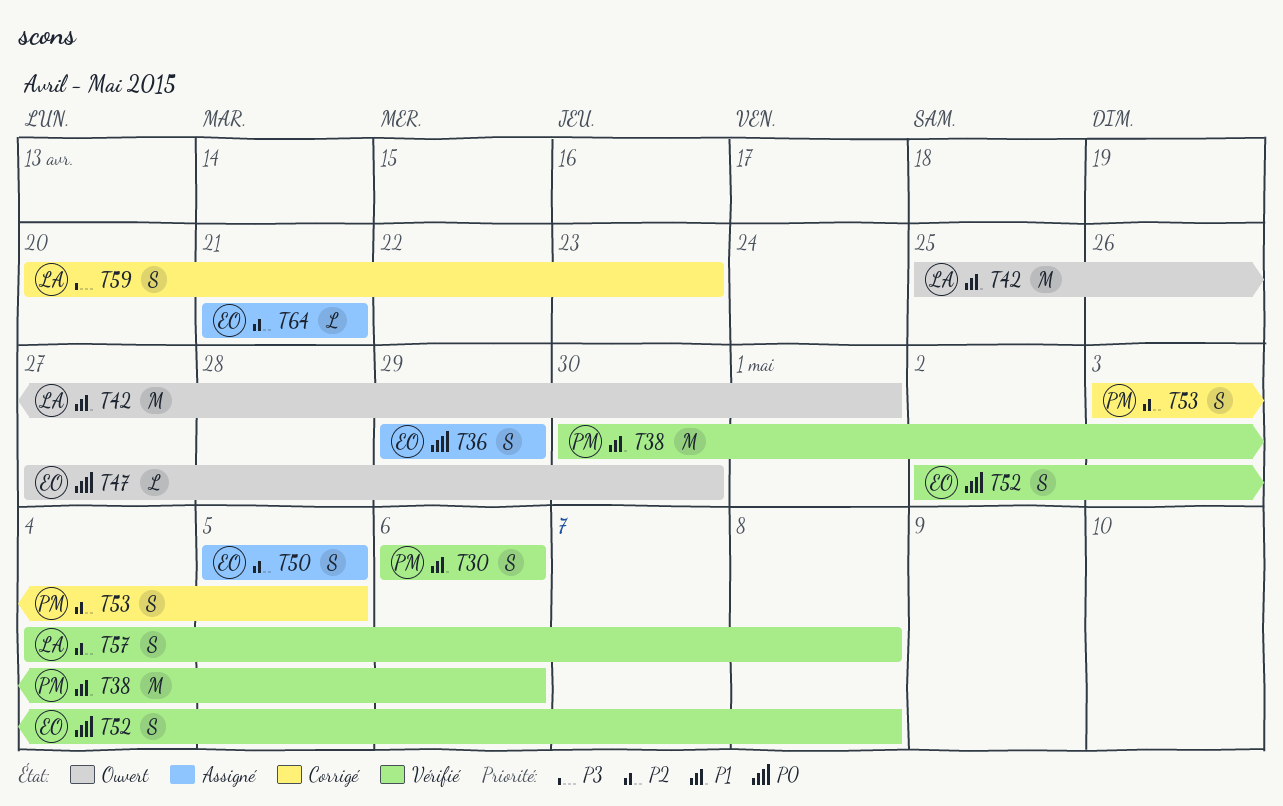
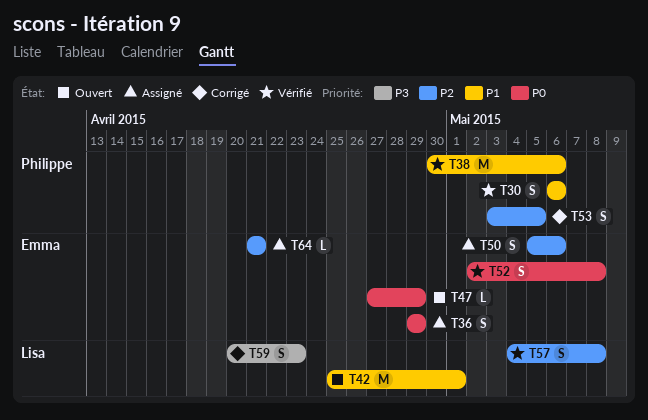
T47, due: Apr 30 -> Apr 29
T50, due: May 5 -> May 6

